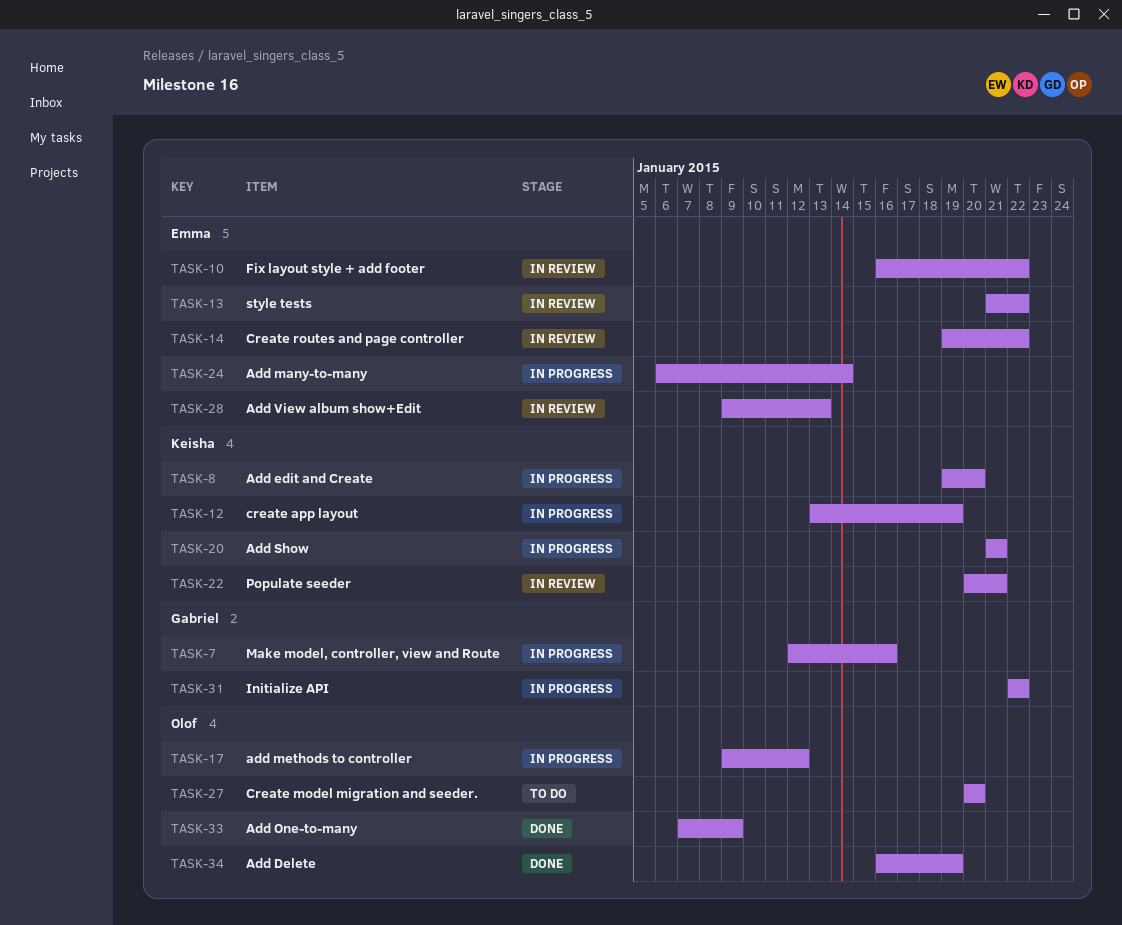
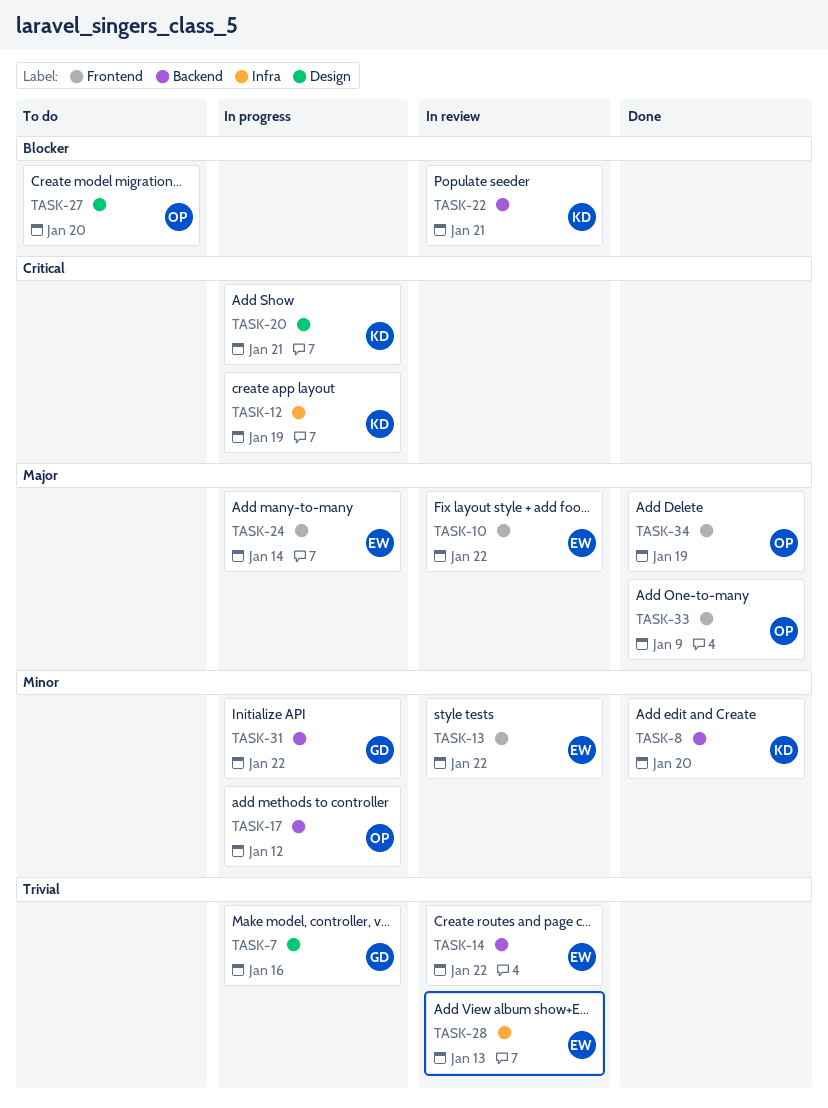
TASK-8, status: In progress -> Done

